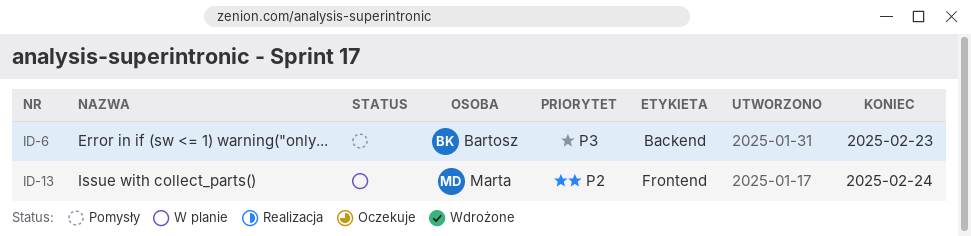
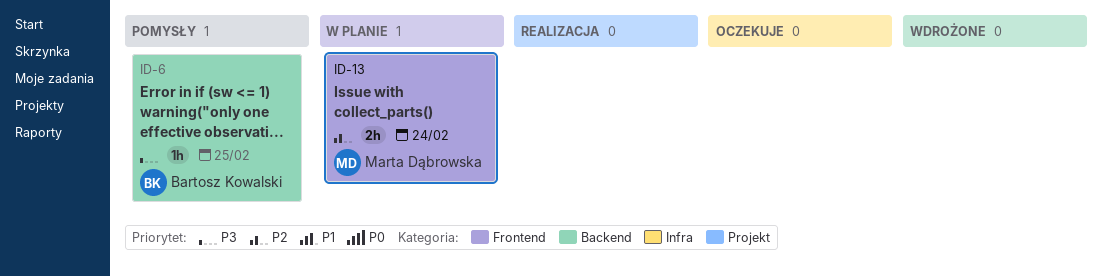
ID-6, due: Feb 23 -> Feb 25

